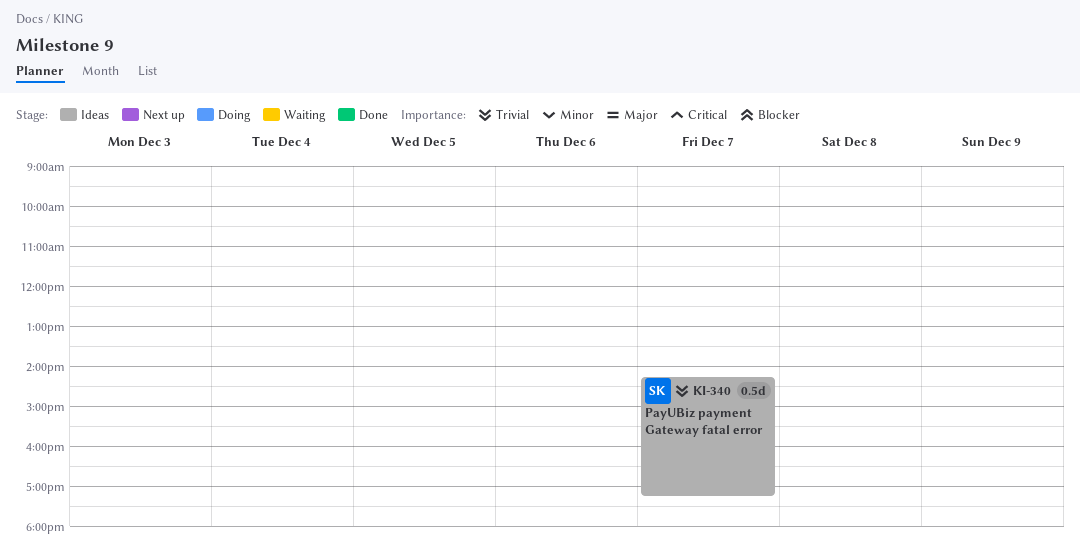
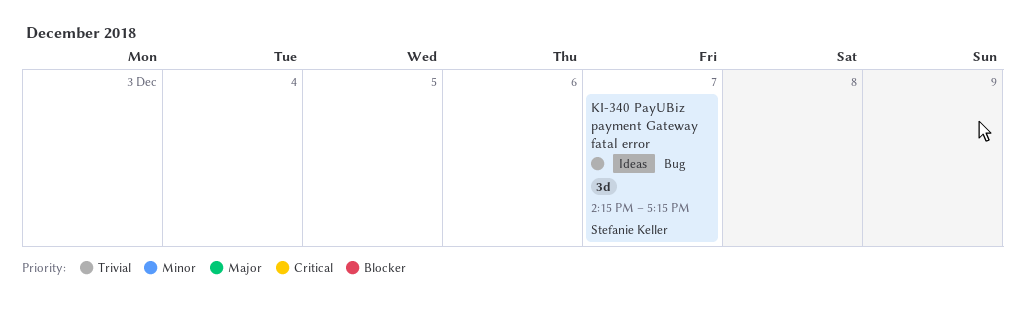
KI-340, estimate: 0.5d -> 3d

